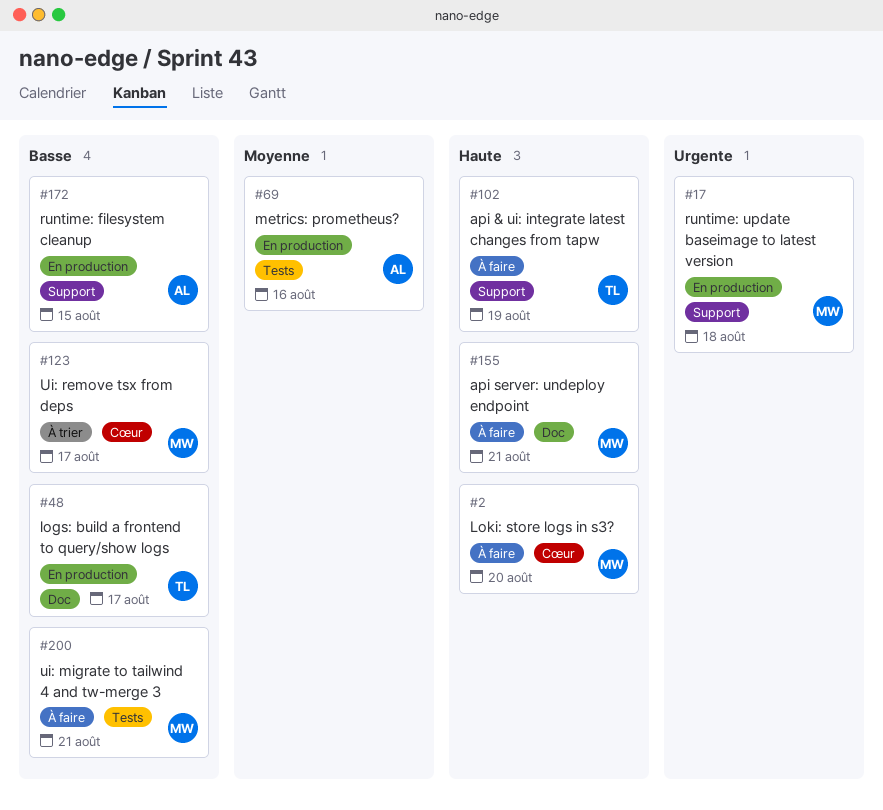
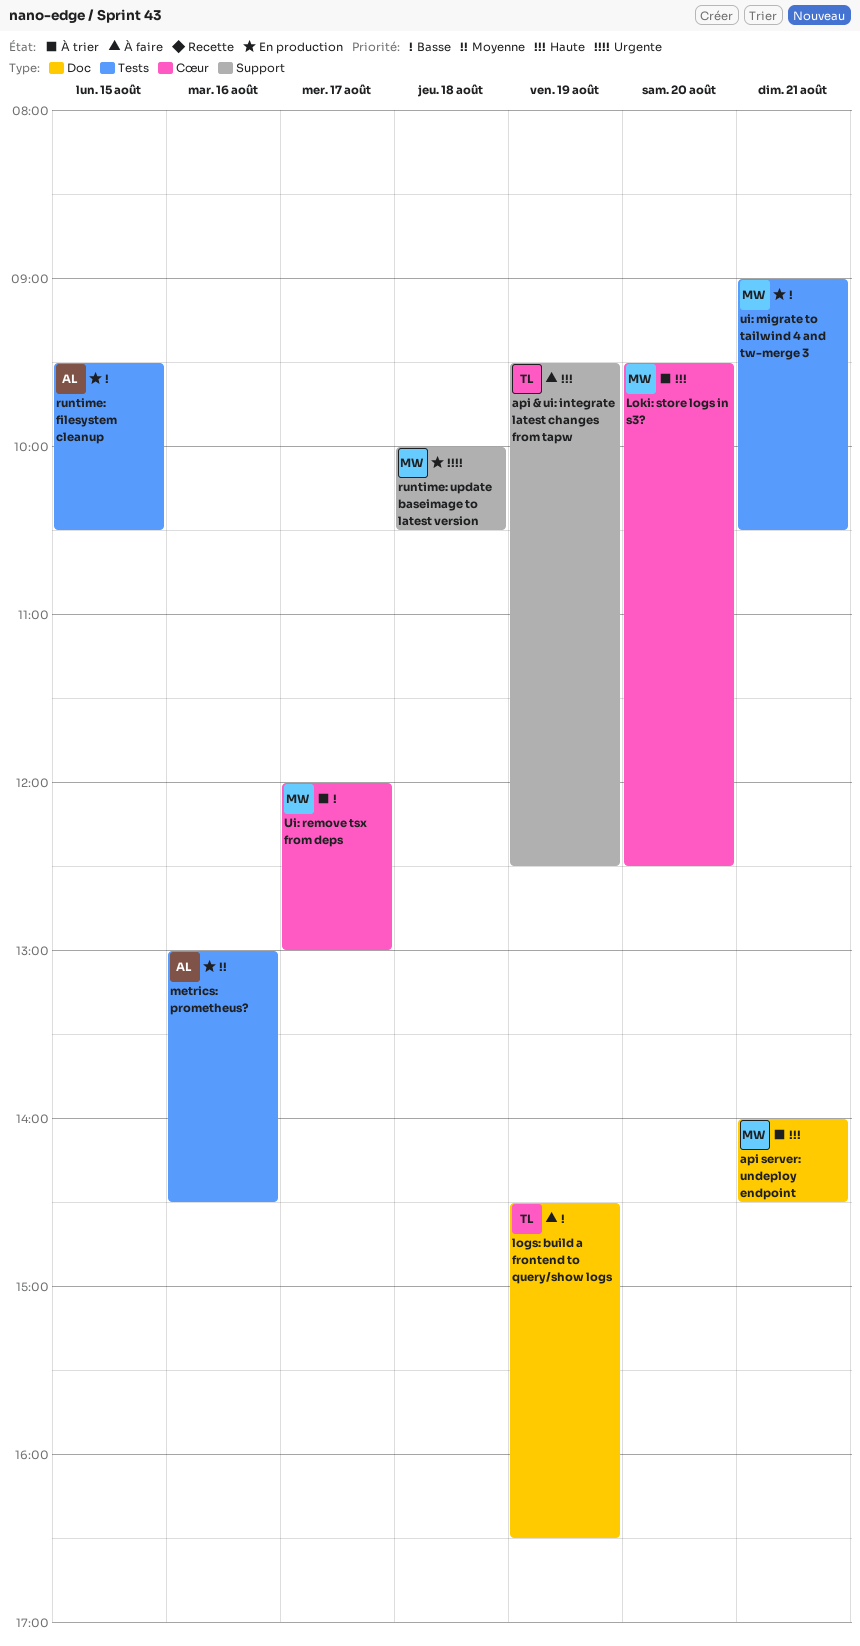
api server: undeploy endpoint, status: À faire -> À trier
logs: build a frontend to query/show logs, status: En production -> À faire
logs: build a frontend to query/show logs, day: Aug 17 -> Aug 19
Loki: store logs in s3?, status: À faire -> À trier
runtime: filesystem cleanup, label: Support -> Tests
ui: migrate to tailwind 4 and tw-merge 3, status: À faire -> En production

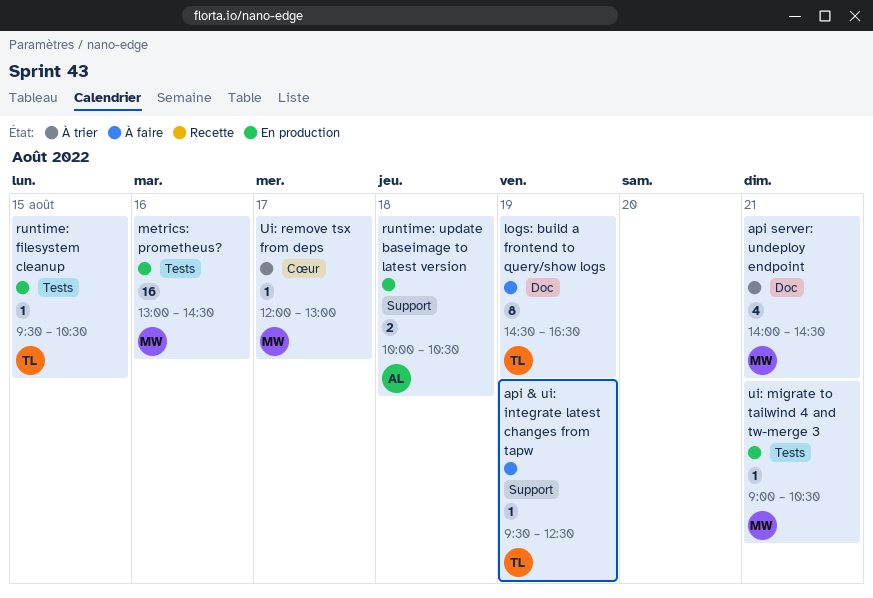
Loki: store logs in s3?: present -> none
metrics: prometheus?, owner: AL -> MW
runtime: filesystem cleanup, owner: AL -> TL
runtime: update baseimage to latest version, owner: MW -> AL

